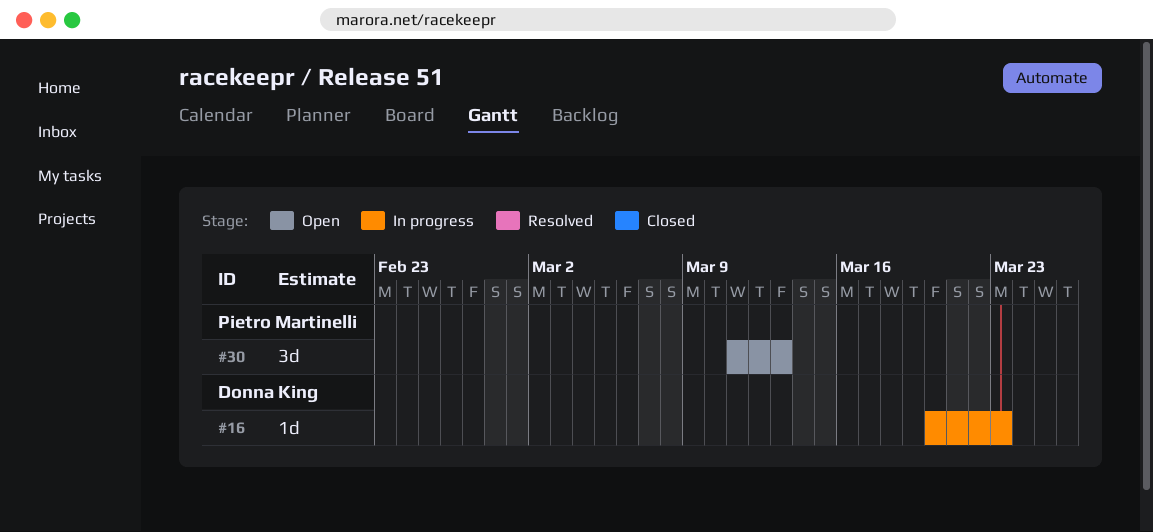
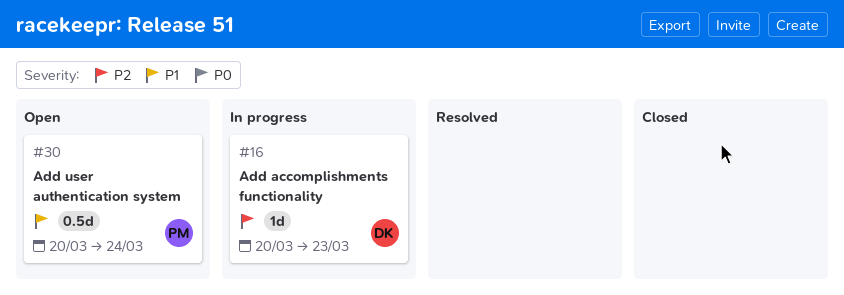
#30, estimate: 3d -> 0.5d
#30, start: Mar 11 -> Mar 20
#30, due: Mar 13 -> Mar 24

